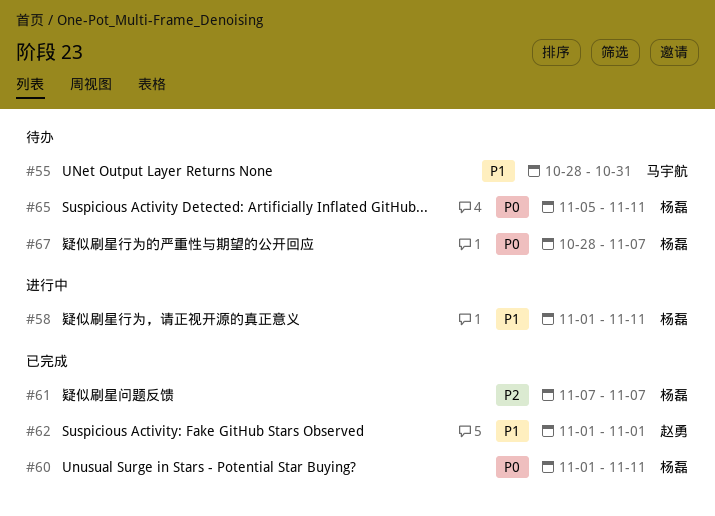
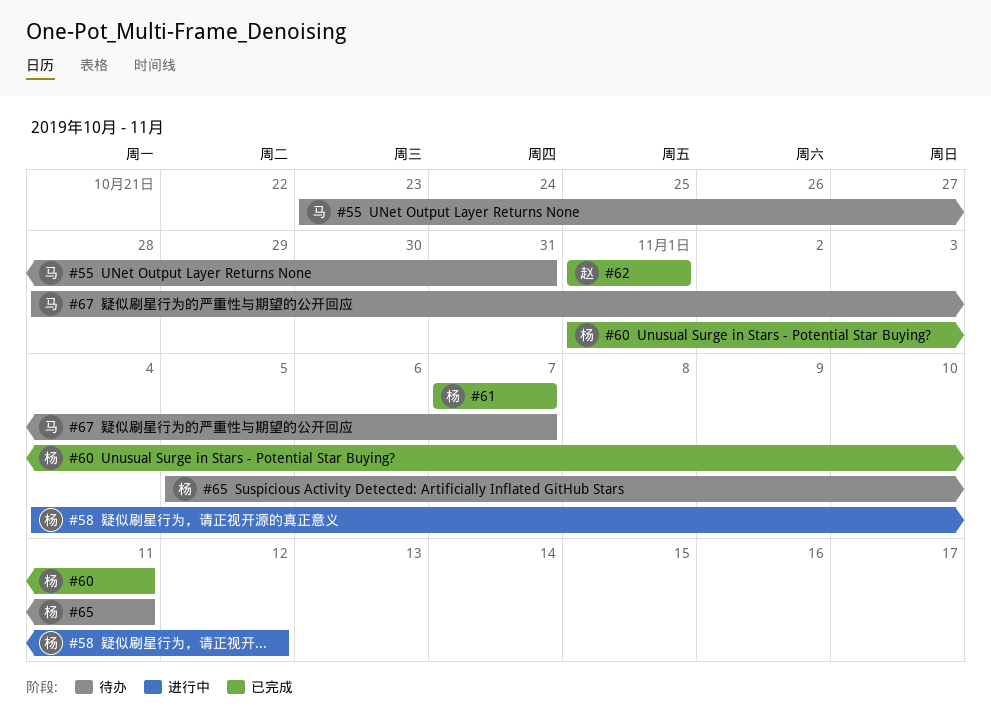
#55, start: Oct 28 -> Oct 23
#58, start: Nov 1 -> Nov 4
#58, due: Nov 11 -> Nov 12
#67, owner: 杨磊 -> 马宇航

